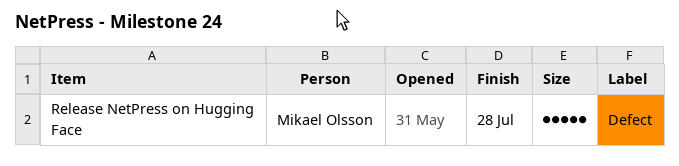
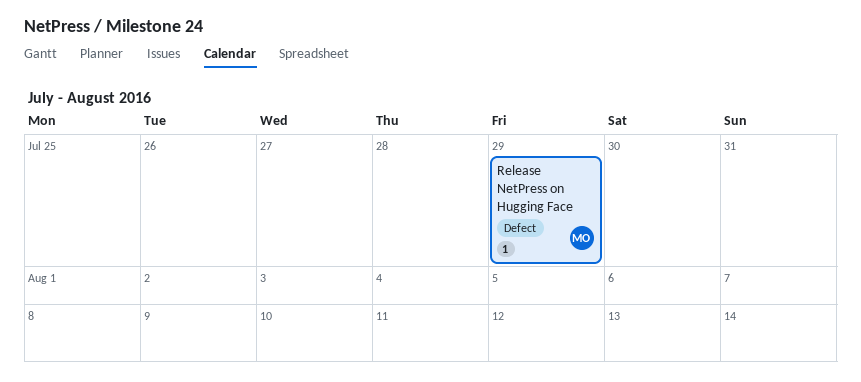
Release NetPress on Hugging Face, estimate: 5 -> 1
Release NetPress on Hugging Face, due: Jul 28 -> Jul 29

